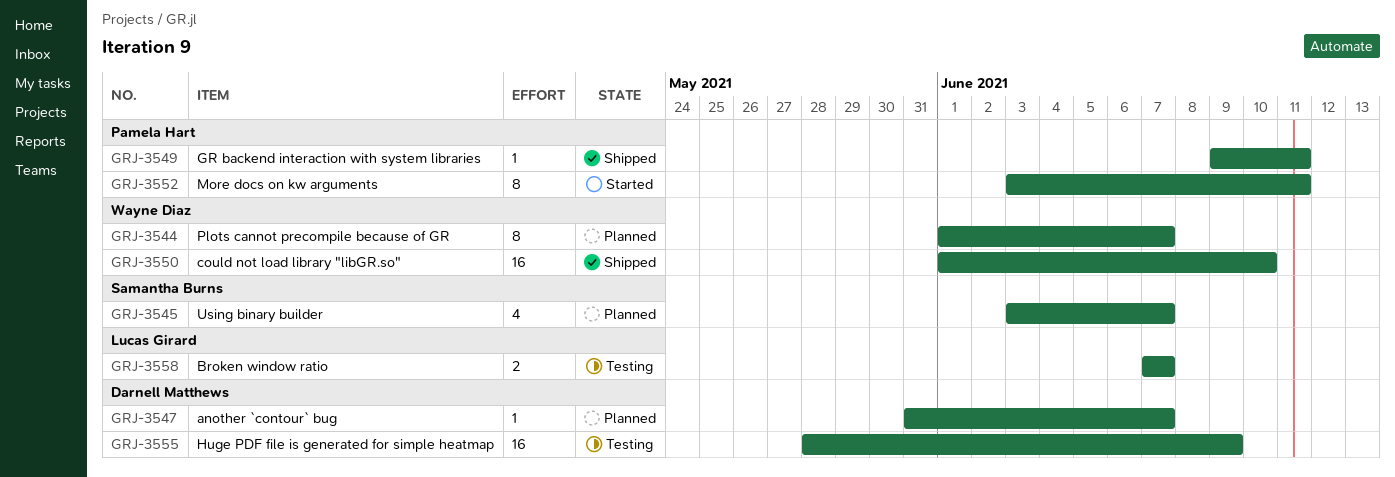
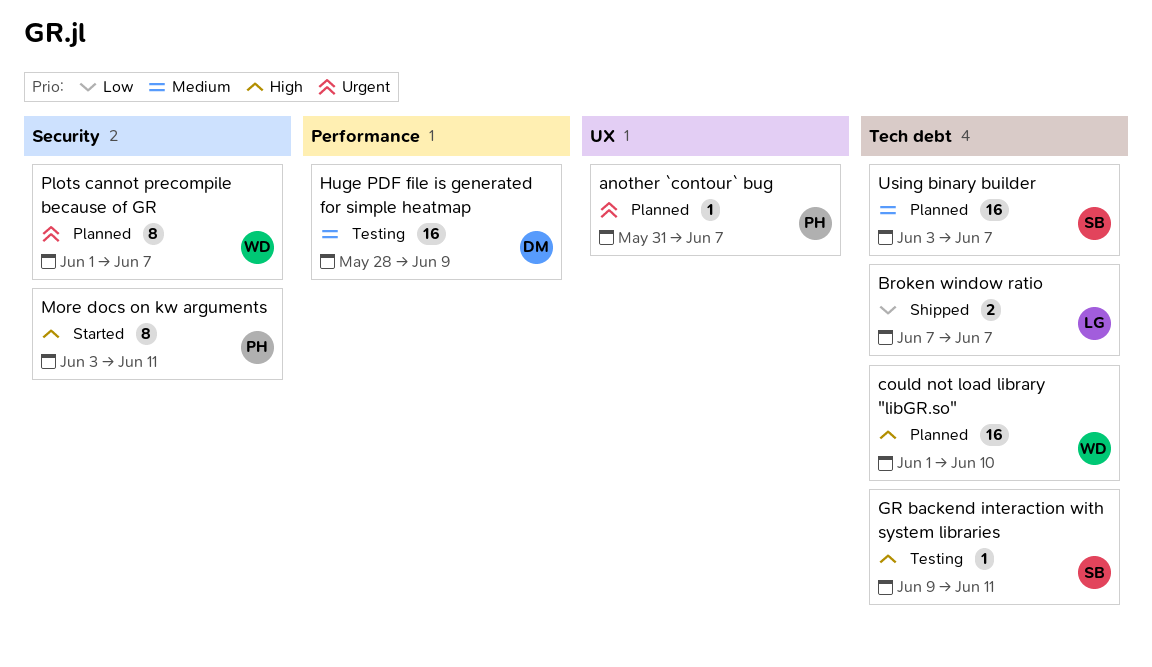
another `contour` bug, owner: Darnell Matthews -> Pamela Hart
Broken window ratio, status: Testing -> Shipped
could not load library "libGR.so", status: Shipped -> Planned
GR backend interaction with system libraries, status: Shipped -> Testing
GR backend interaction with system libraries, owner: Pamela Hart -> Samantha Burns
Using binary builder, estimate: 4 -> 16

